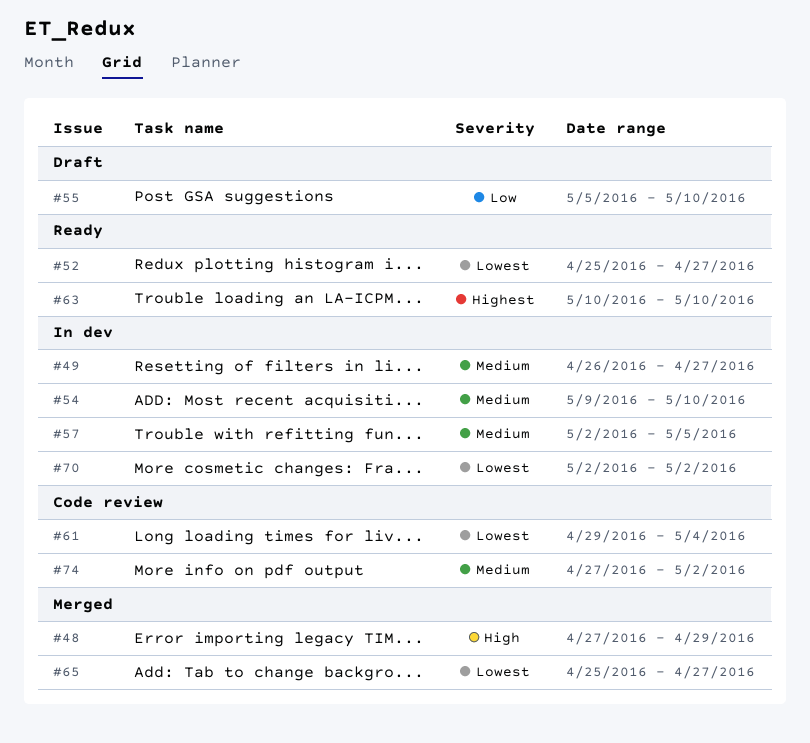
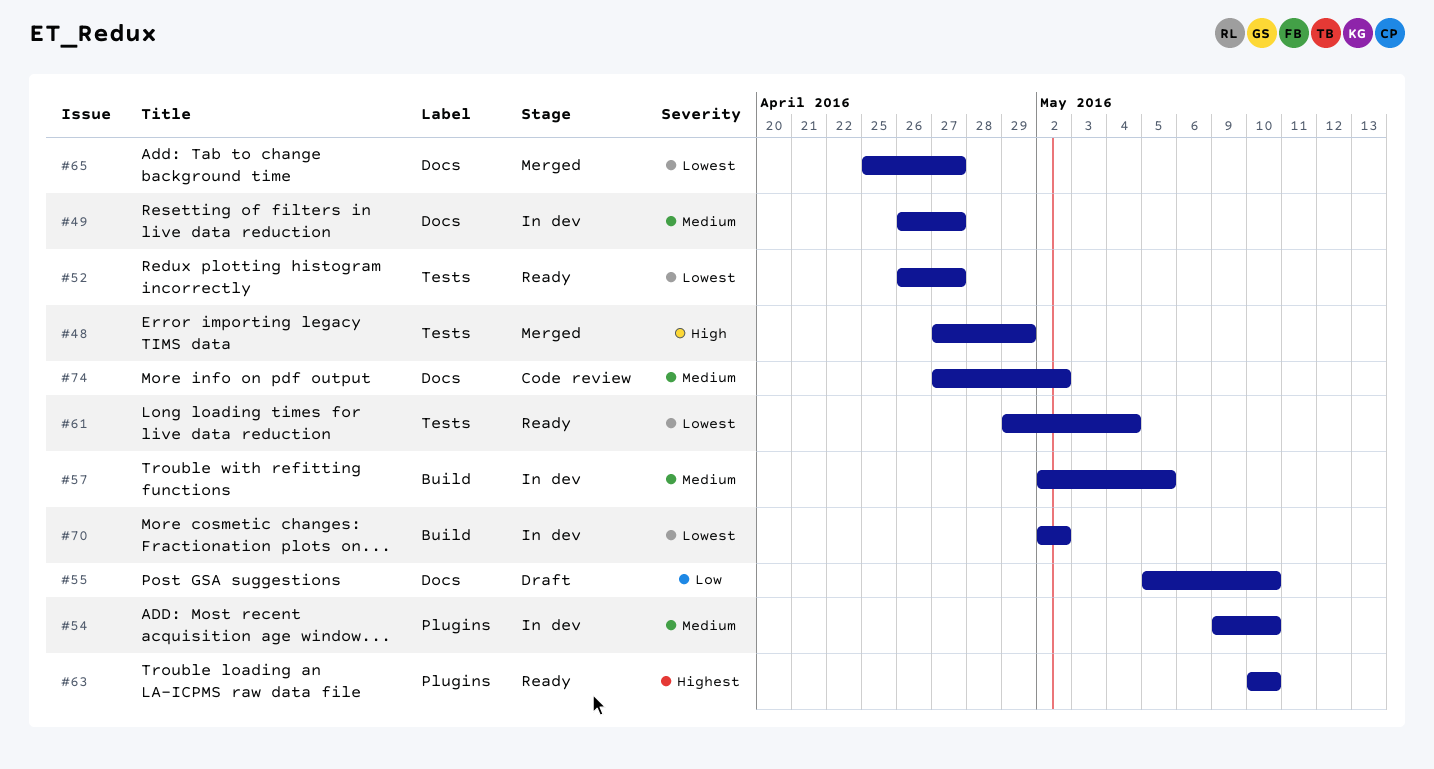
#52, start: Apr 25 -> Apr 26
#61, status: Code review -> Ready

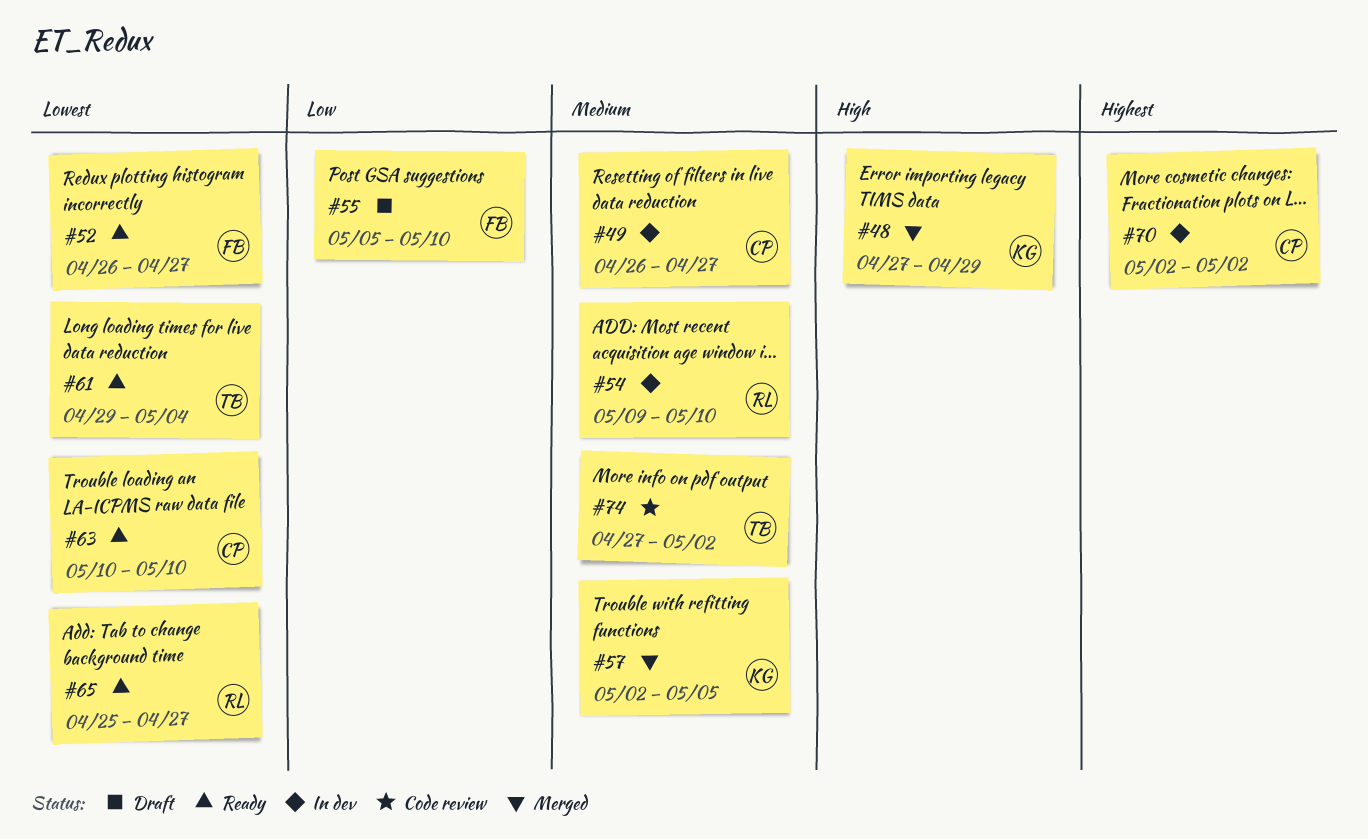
#57, status: In dev -> Merged
#63, priority: Highest -> Lowest
#65, status: Merged -> Ready
#70, priority: Lowest -> Highest

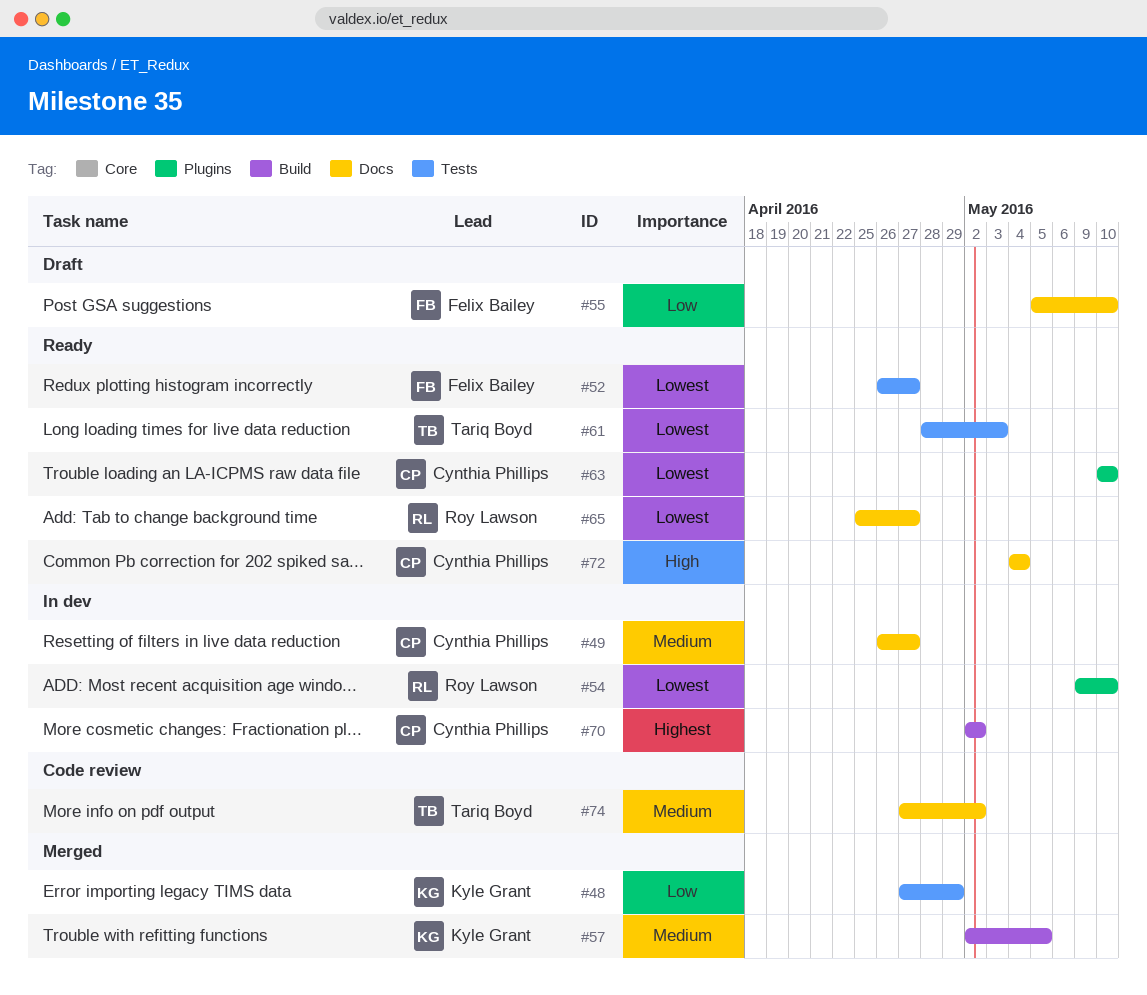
#48, priority: High -> Low
#54, priority: Medium -> Lowest
#61, start: Apr 29 -> Apr 28
#61, due: May 4 -> May 3
#72: none -> present

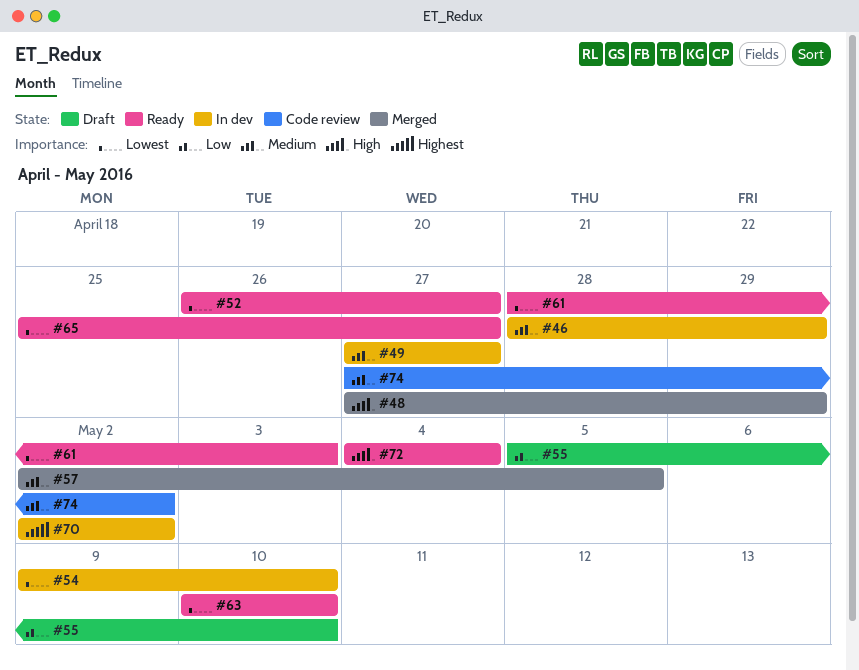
#46: none -> present
#48, priority: Low -> High
#49, start: Apr 26 -> Apr 27

